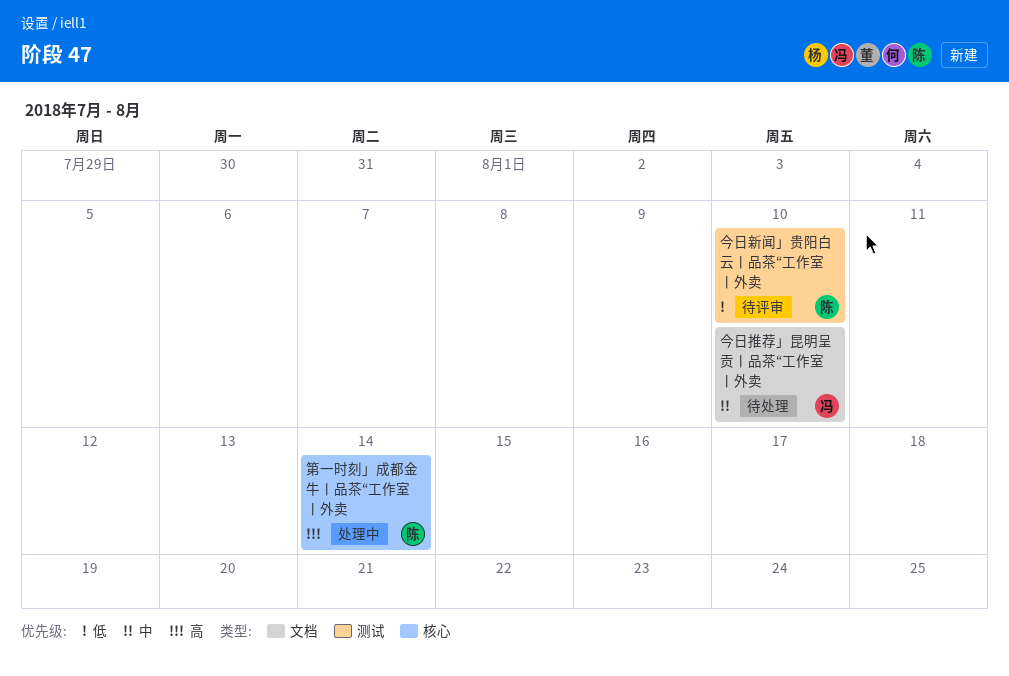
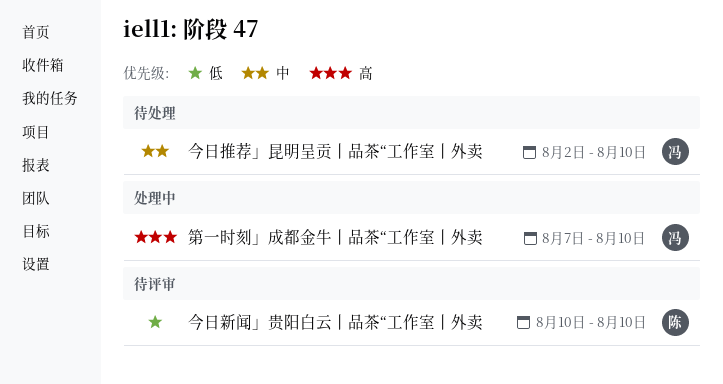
第一时刻」成都金牛丨品茶“工作室丨外卖, owner: 陈 -> 冯
第一时刻」成都金牛丨品茶“工作室丨外卖, due: Aug 14 -> Aug 10

